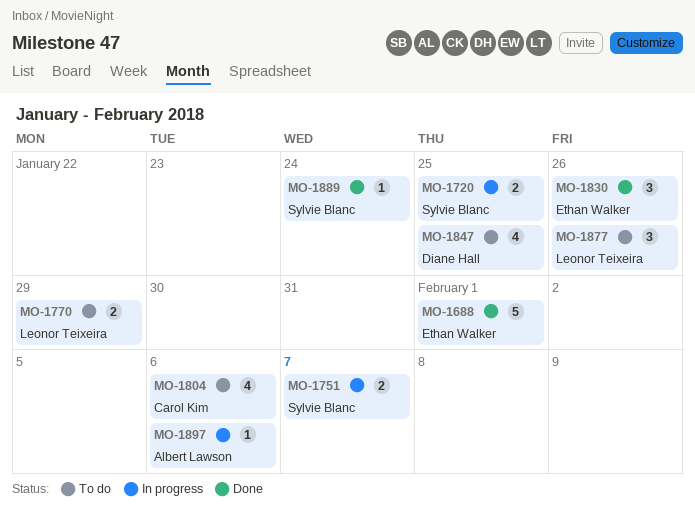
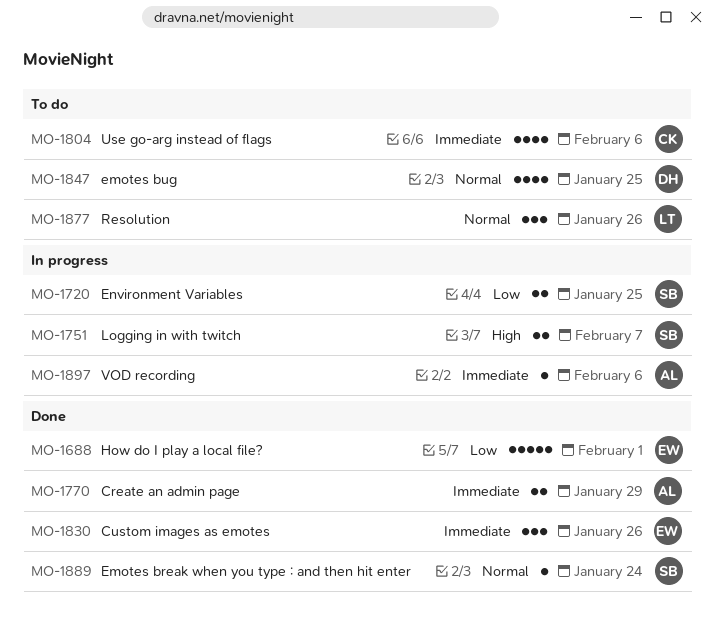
MO-1770, status: To do -> Done
MO-1770, owner: Leonor Teixeira -> Albert Lawson

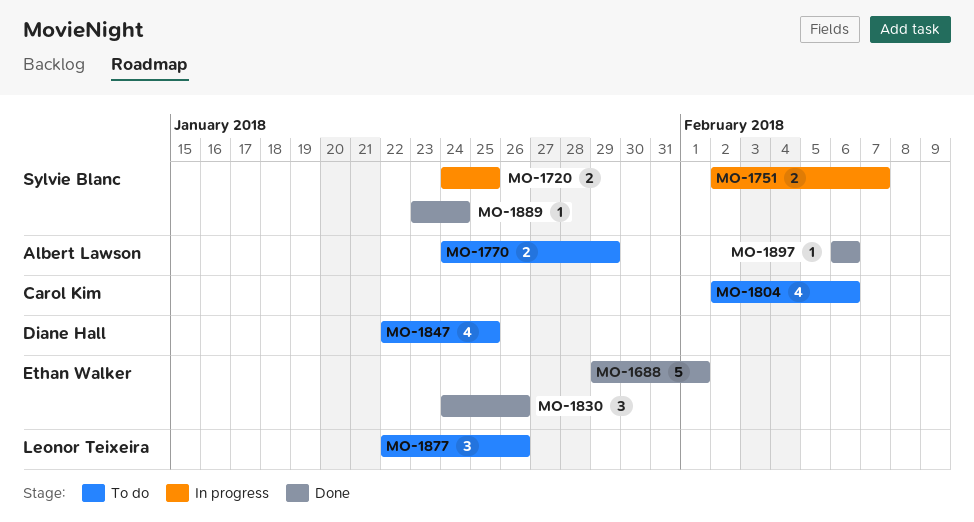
MO-1770, status: Done -> To do
MO-1897, status: In progress -> Done

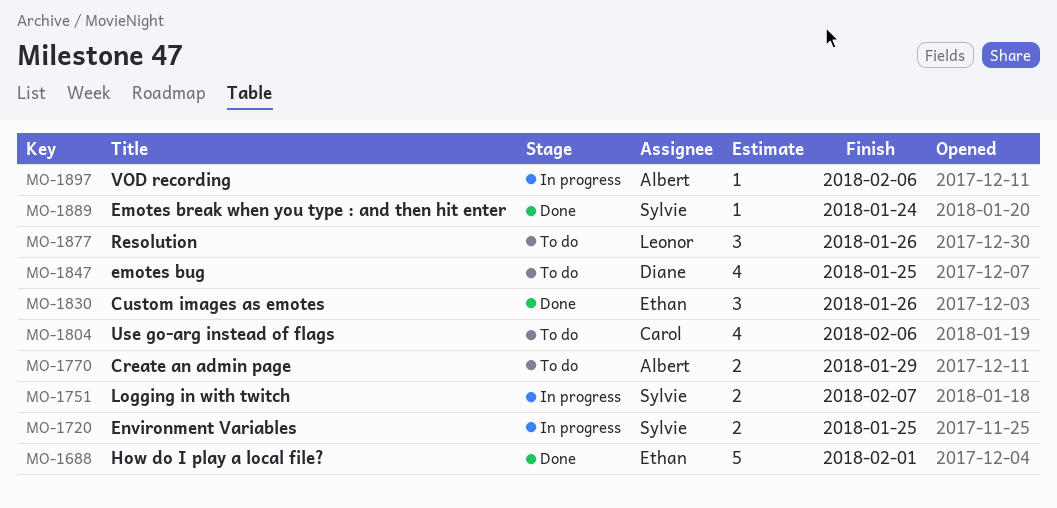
MO-1897, status: Done -> In progress

